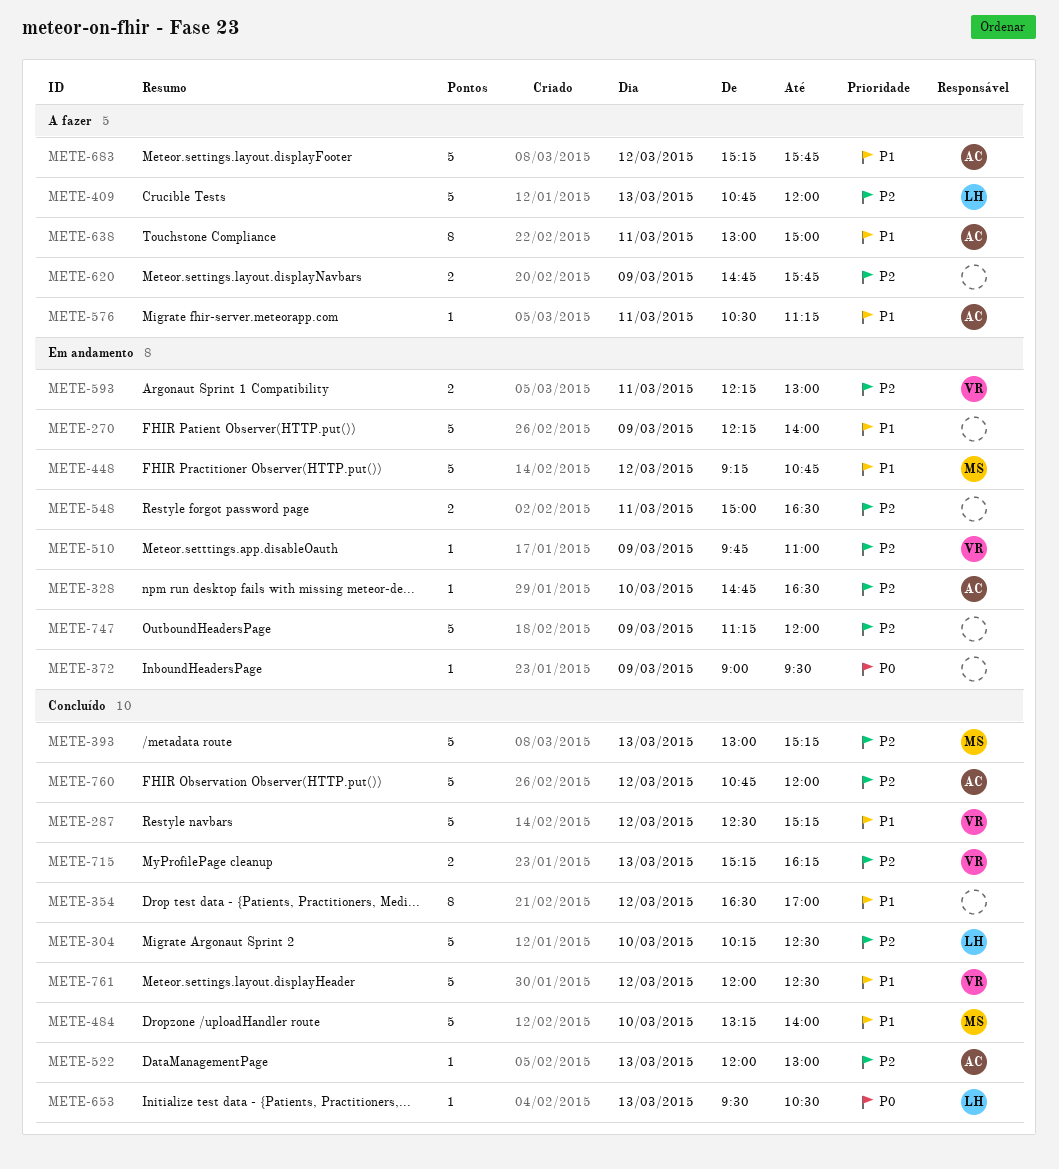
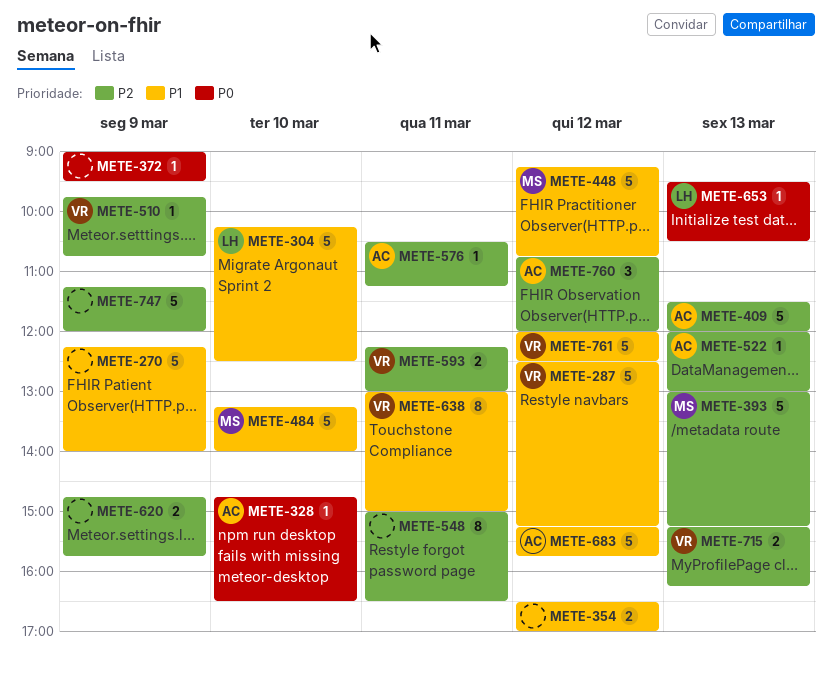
METE-304, priority: P2 -> P1
METE-328, priority: P2 -> P0
METE-354, estimate: 8 -> 2
METE-409, owner: LH -> AC
METE-409, begins: 10:45 -> 11:30
METE-510, ends: 11:00 -> 10:45
METE-548, estimate: 2 -> 8
METE-576, priority: P1 -> P2
METE-638, owner: AC -> VR
METE-760, estimate: 5 -> 3

